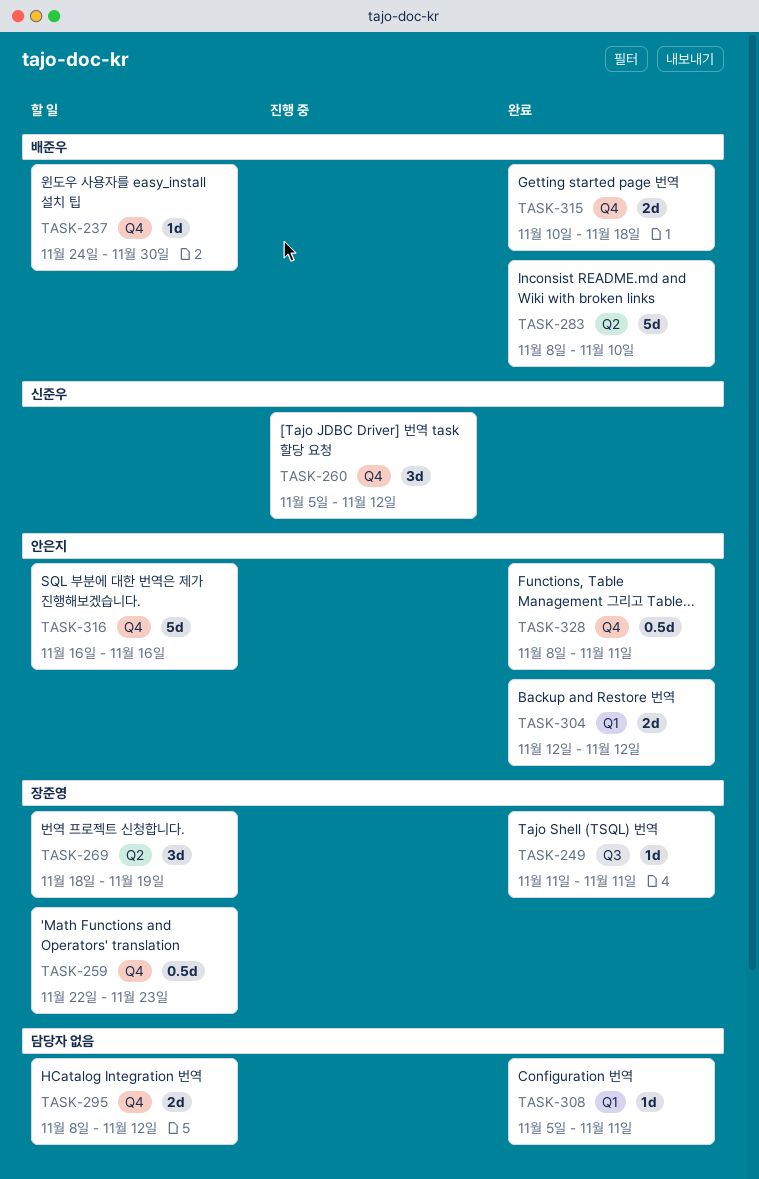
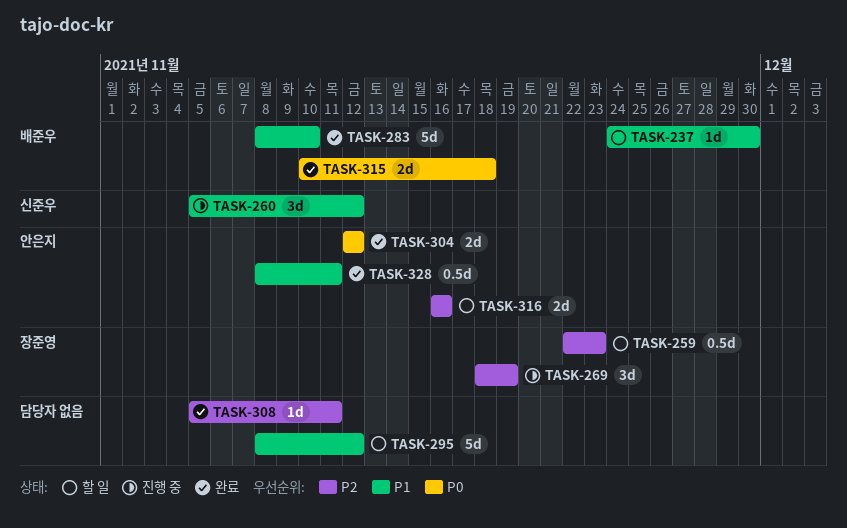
TASK-249: present -> none
TASK-269, status: 할 일 -> 진행 중
TASK-295, estimate: 2d -> 5d
TASK-316, estimate: 5d -> 2d

